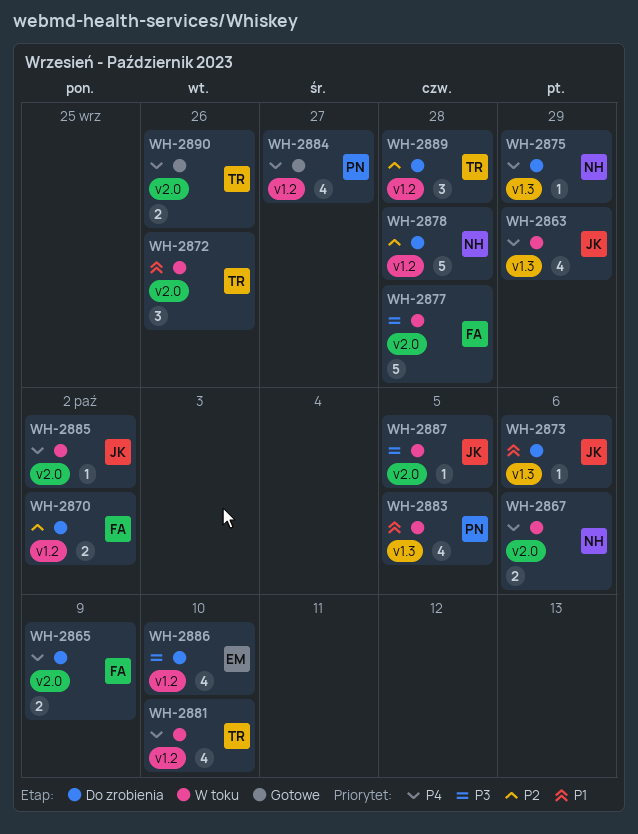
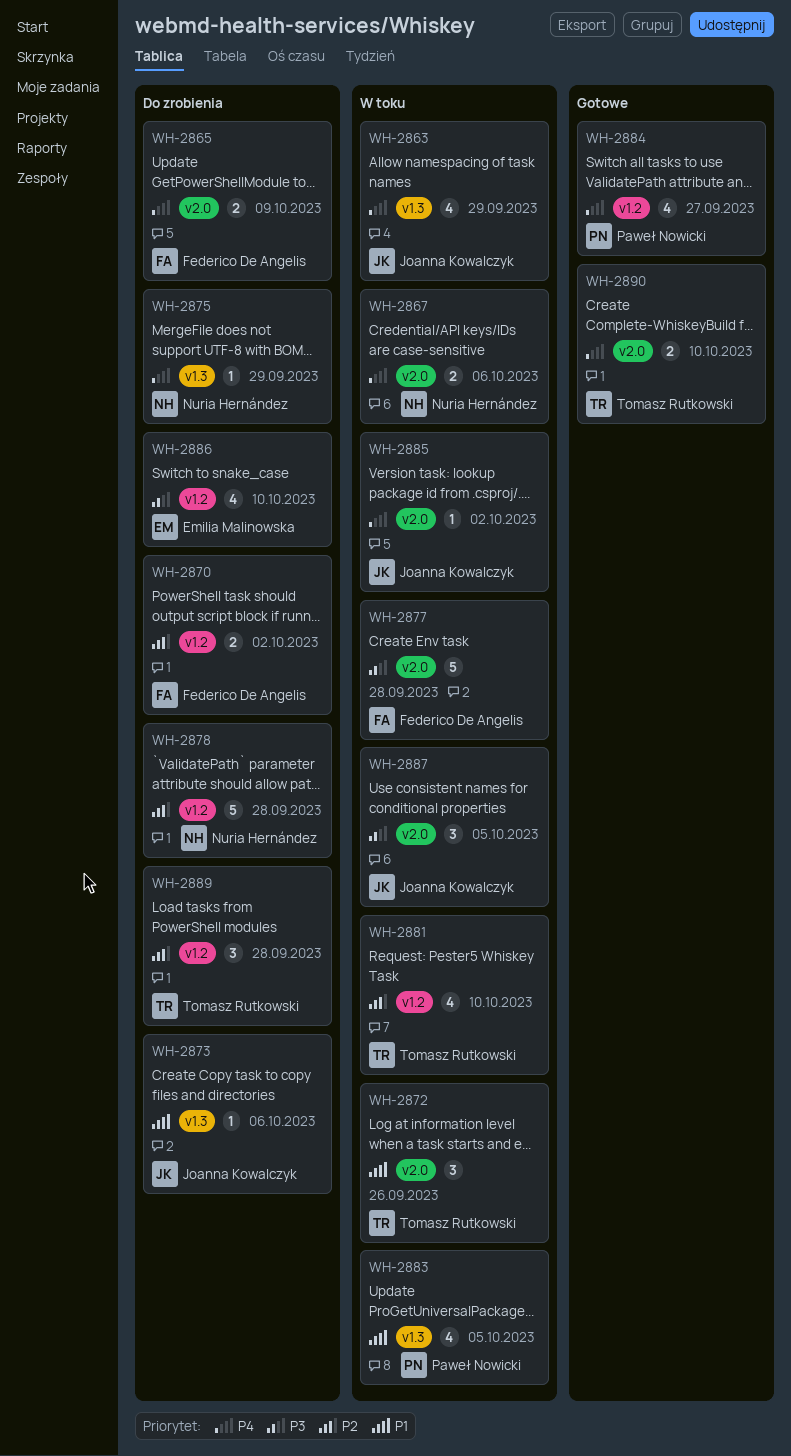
WH-2881, priority: P4 -> P2
WH-2887, estimate: 1 -> 3
WH-2890, due: Sep 26 -> Oct 10

